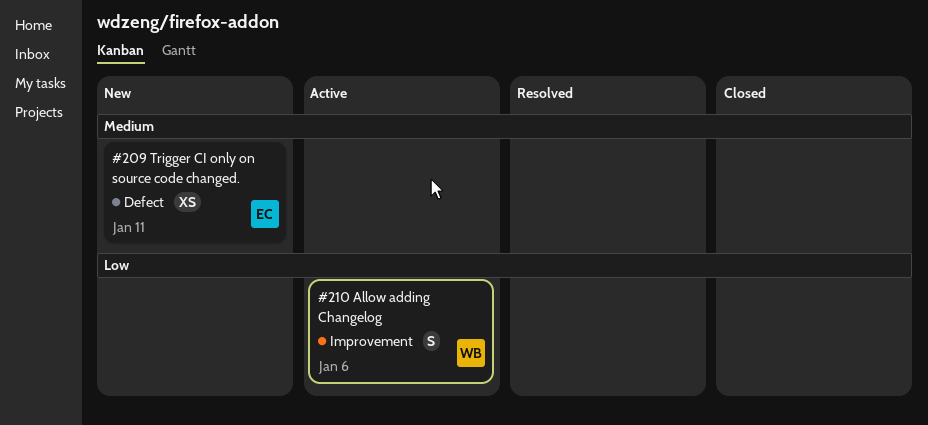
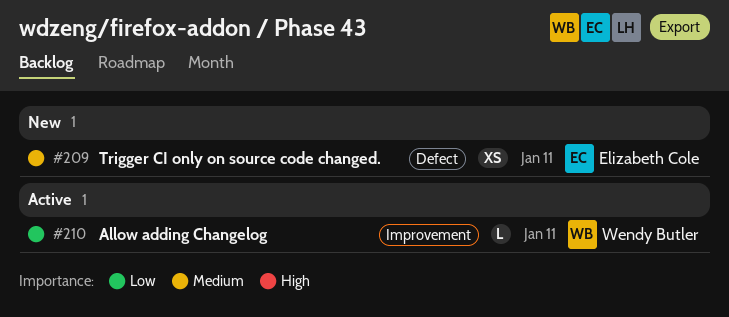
#210, estimate: S -> L
#210, due: Jan 6 -> Jan 11

